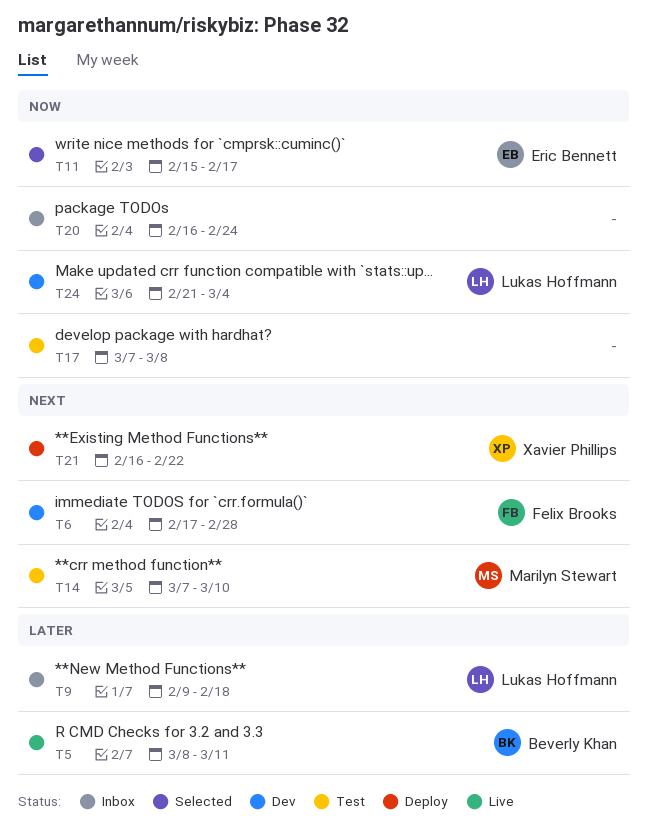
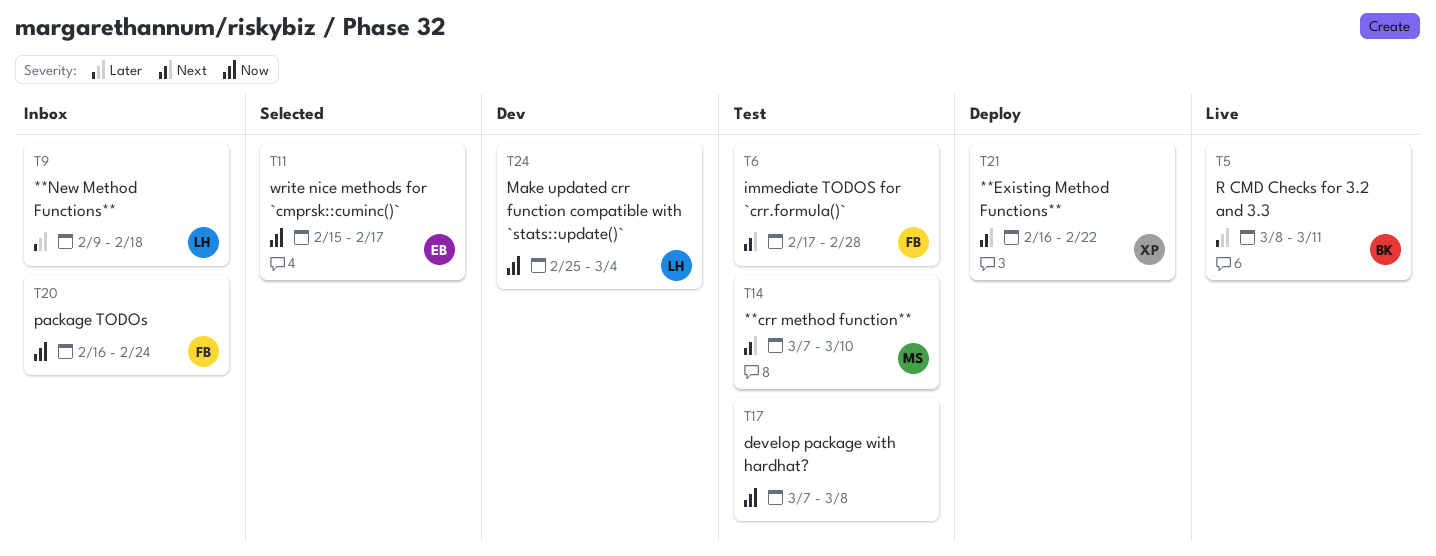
T6, status: Dev -> Test
T20, owner: none -> Felix Brooks
T24, start: Feb 21 -> Feb 25

